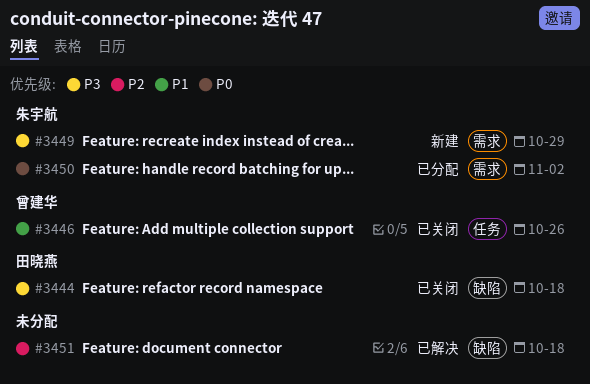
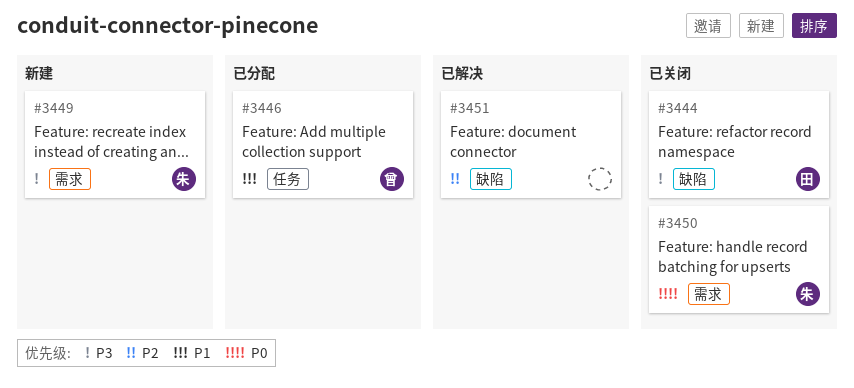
#3446, status: 已关闭 -> 已分配
#3450, status: 已分配 -> 已关闭

